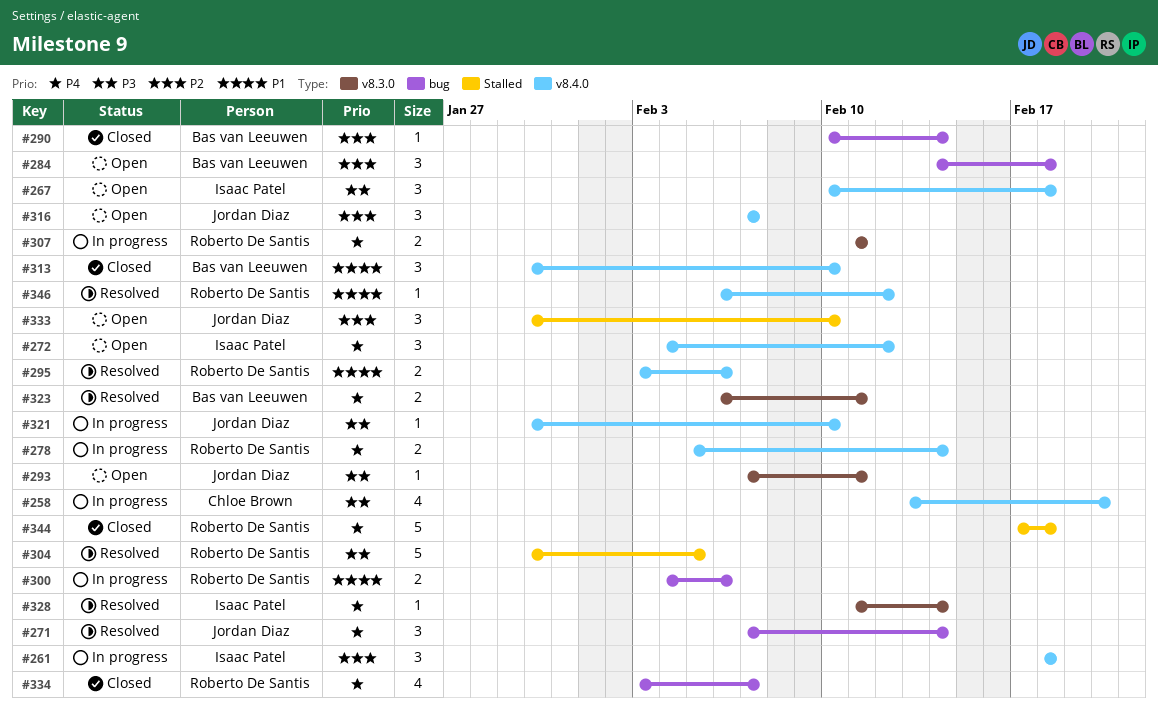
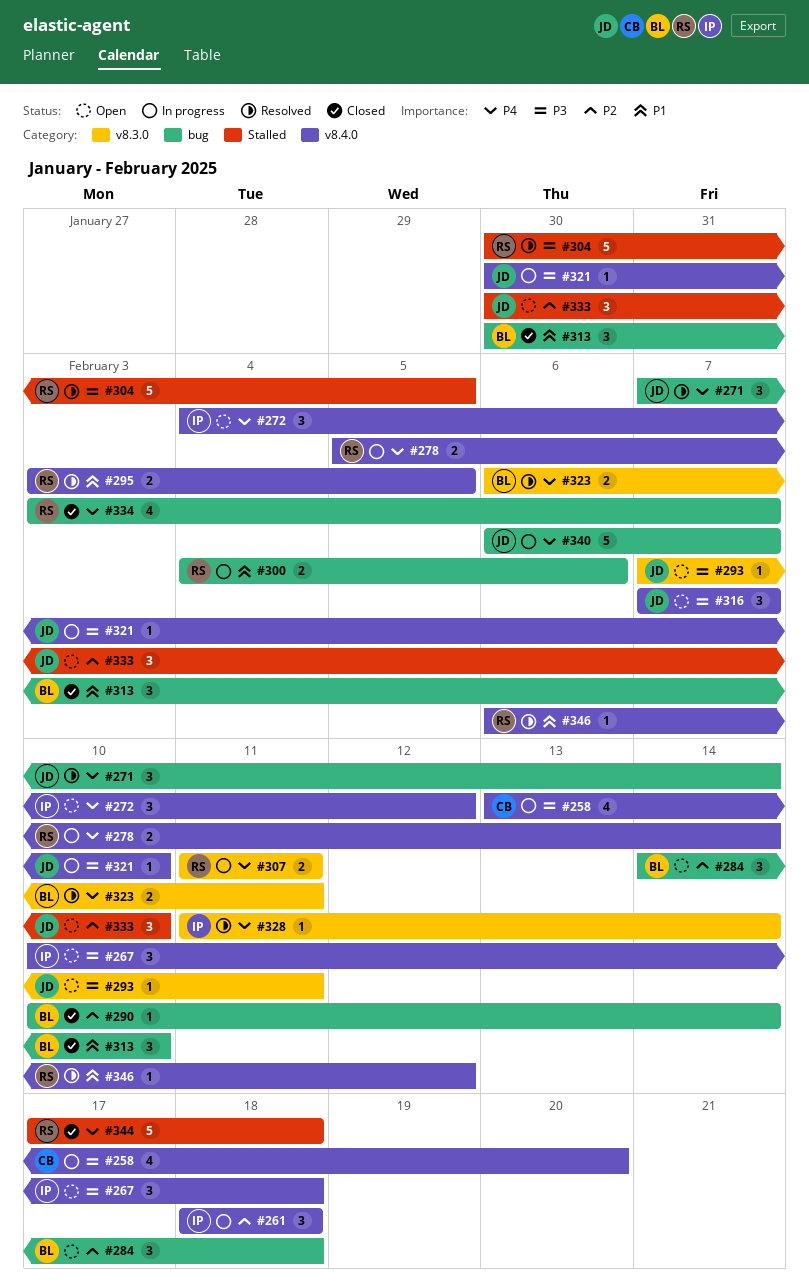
#295, due: Feb 6 -> Feb 5
#313, label: v8.4.0 -> bug
#316, priority: P2 -> P3
#340: none -> present

